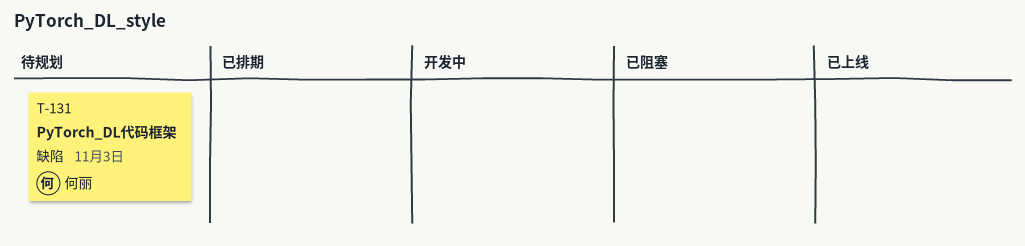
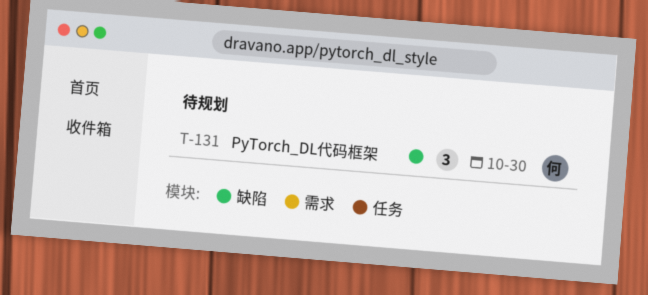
T-131, due: Nov 3 -> Oct 30

